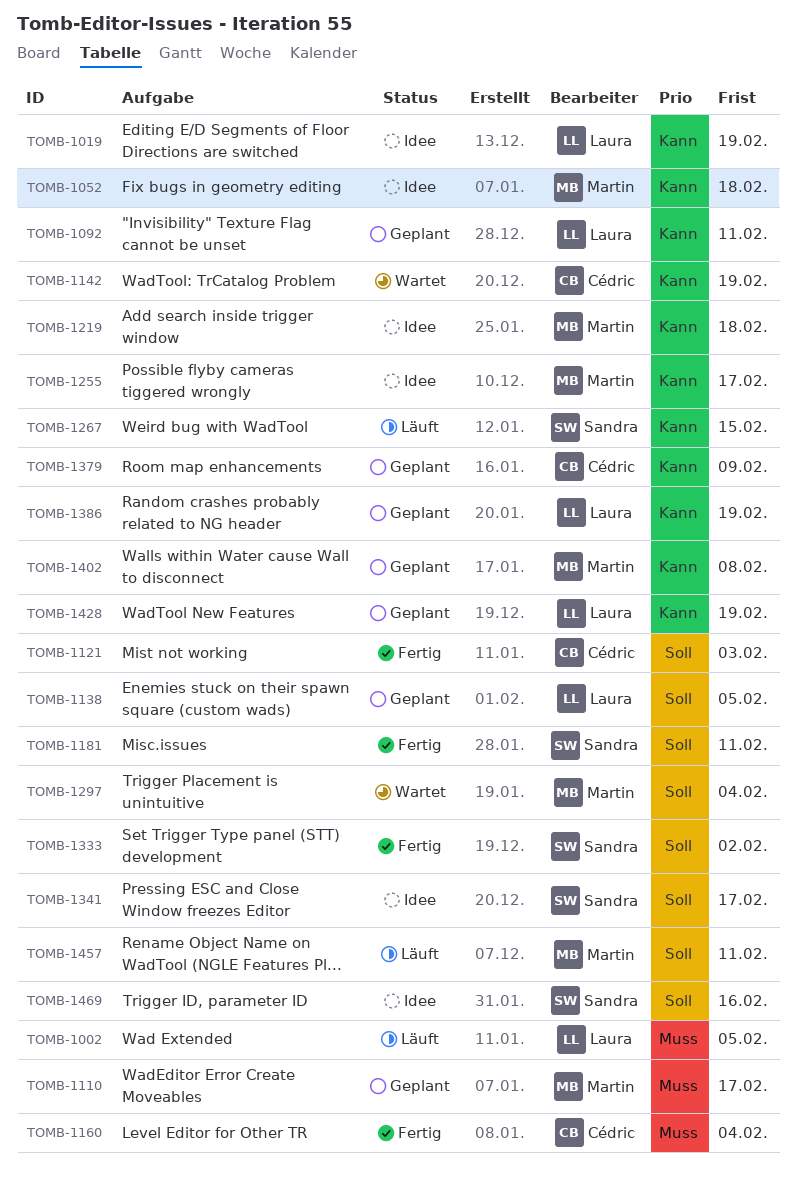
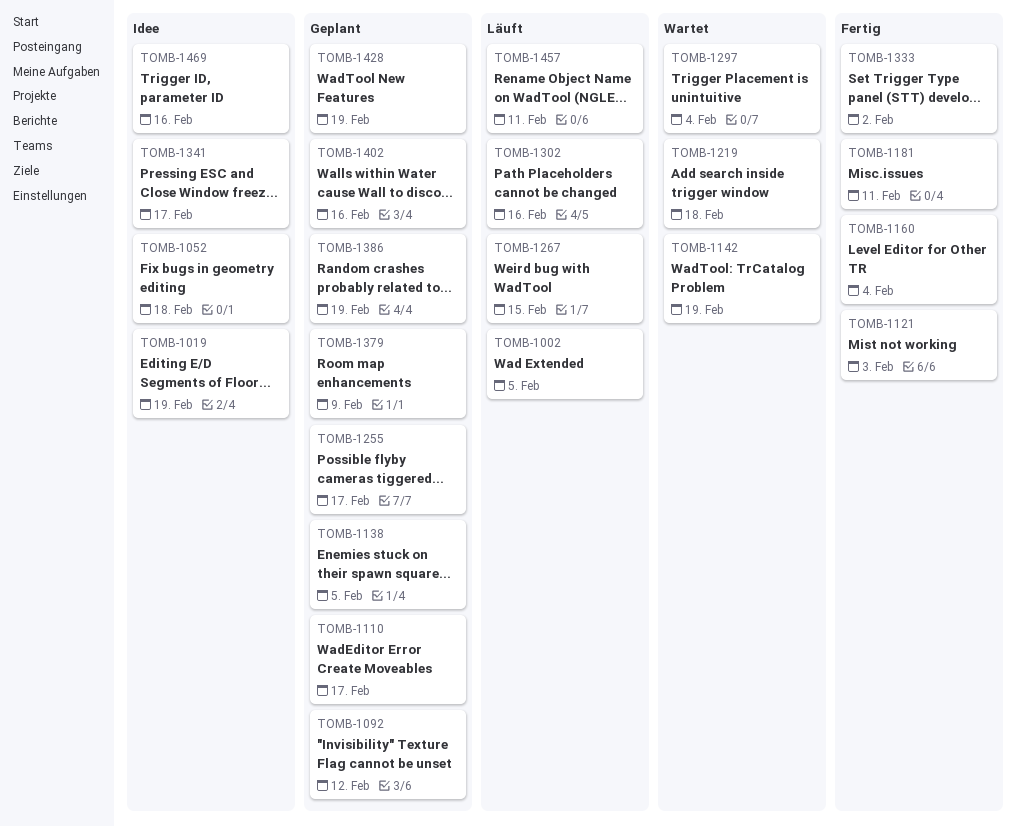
TOMB-1092, due: Feb 11 -> Feb 12
TOMB-1219, status: Idee -> Wartet
TOMB-1255, status: Idee -> Geplant
TOMB-1302: none -> present
TOMB-1402, due: Feb 8 -> Feb 16

